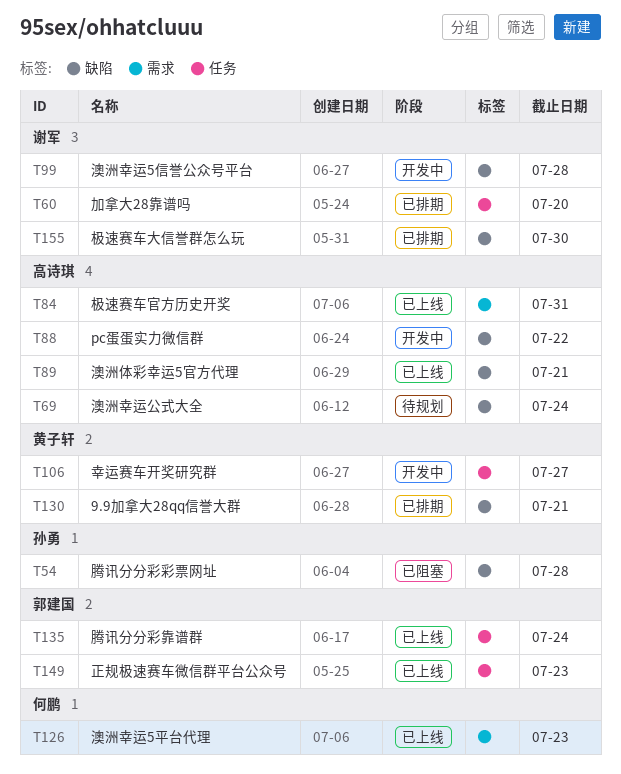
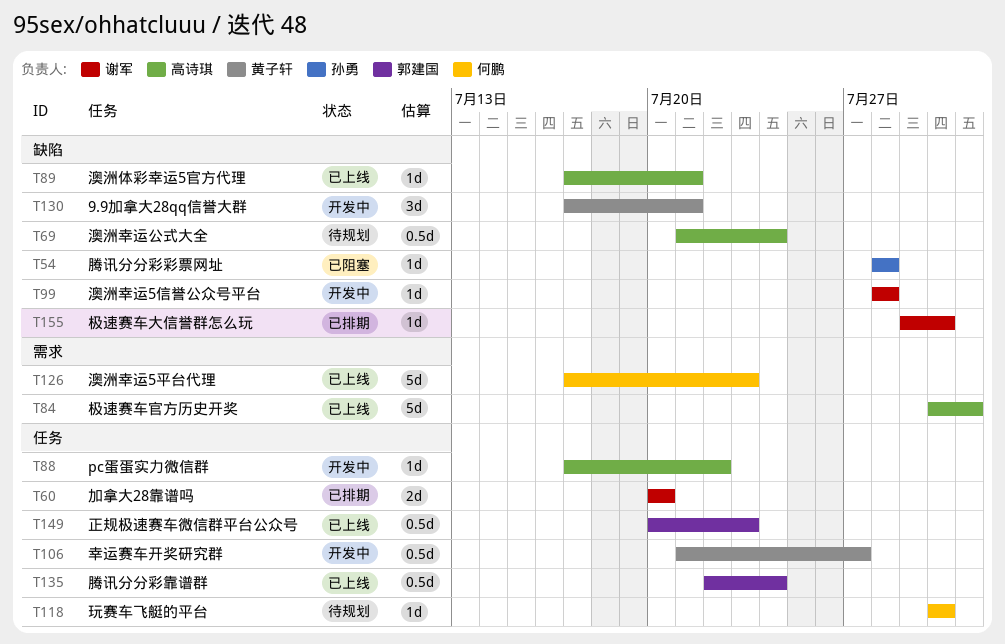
T88, label: 缺陷 -> 任务
T118: none -> present
T130, status: 已排期 -> 开发中

